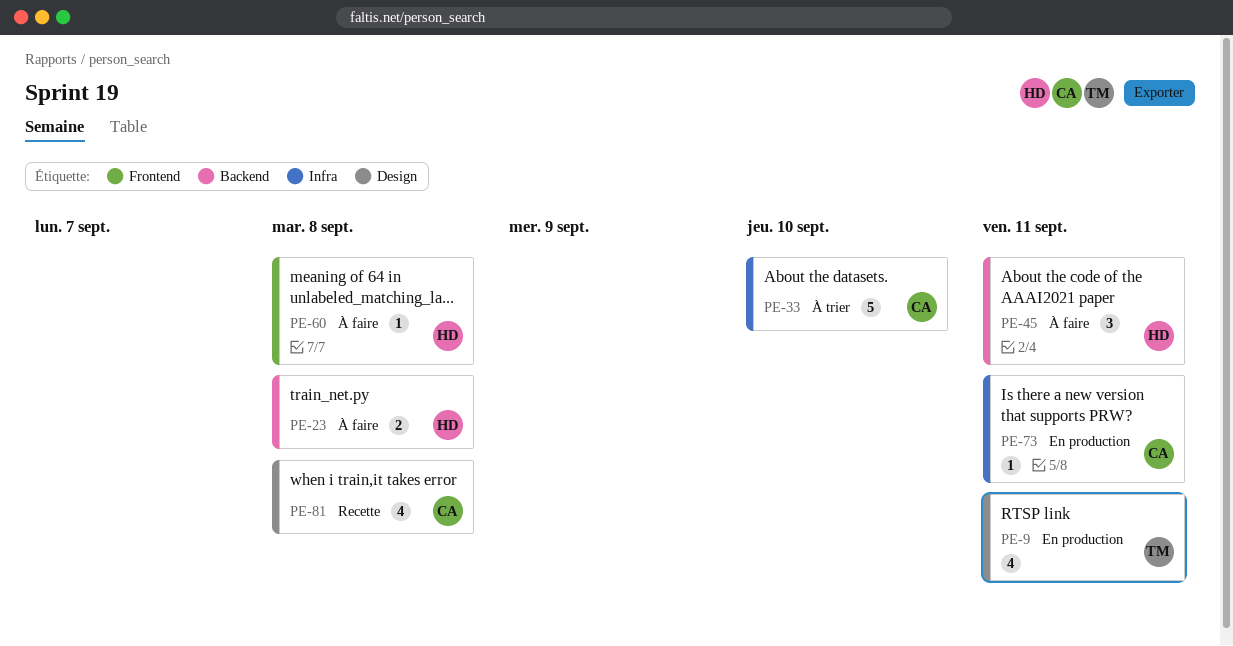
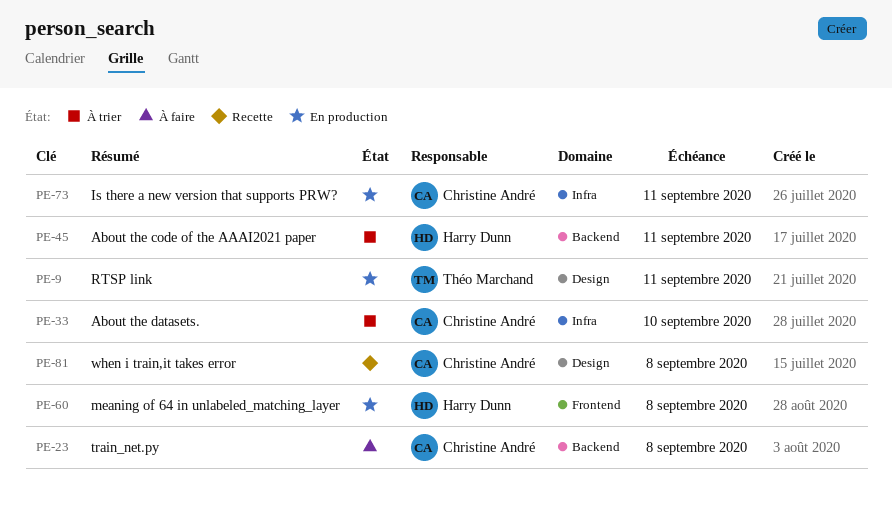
PE-23, owner: Harry Dunn -> Christine André
PE-45, status: À faire -> À trier
PE-60, status: À faire -> En production

